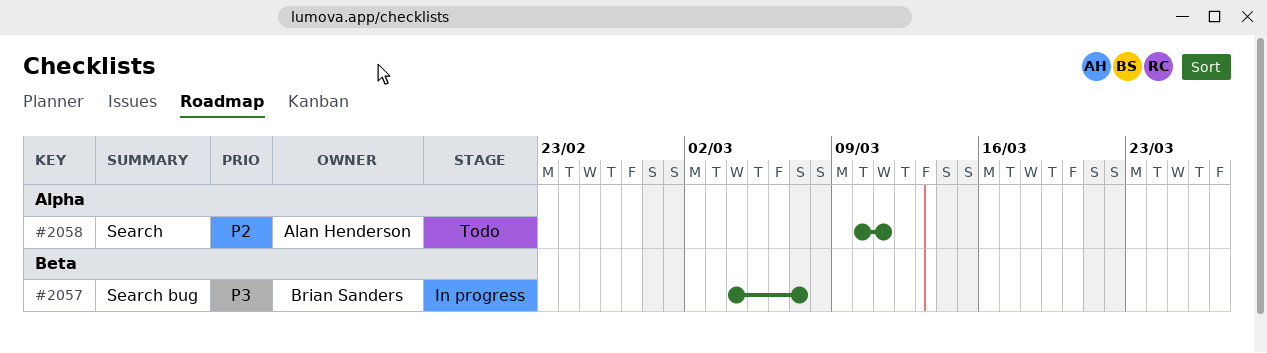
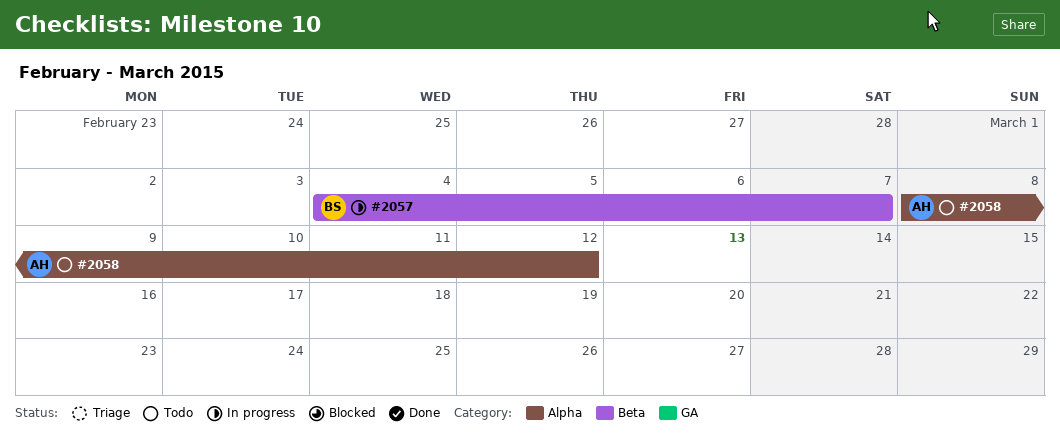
#2058, start: Mar 10 -> Mar 8
#2058, due: Mar 11 -> Mar 12

